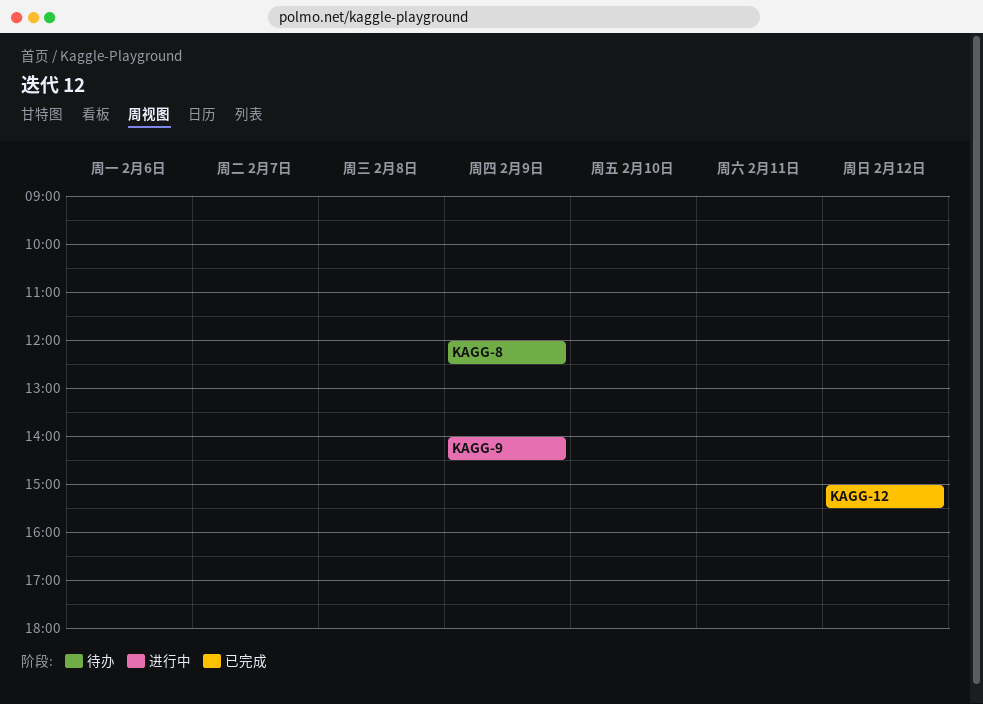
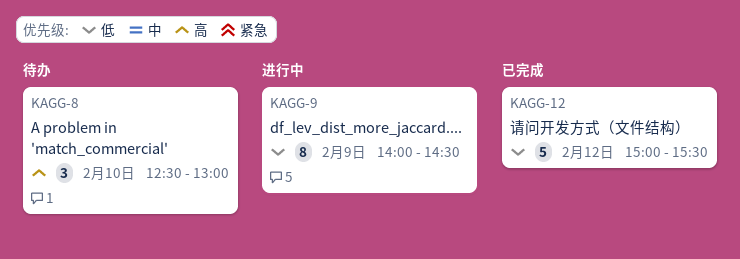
KAGG-8, day: Feb 9 -> Feb 10
KAGG-8, begins: 12:00 -> 12:30
KAGG-8, ends: 12:30 -> 13:00

